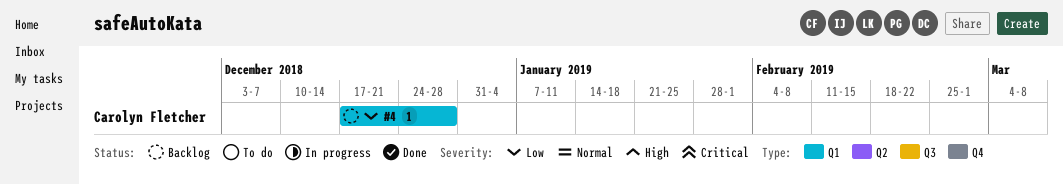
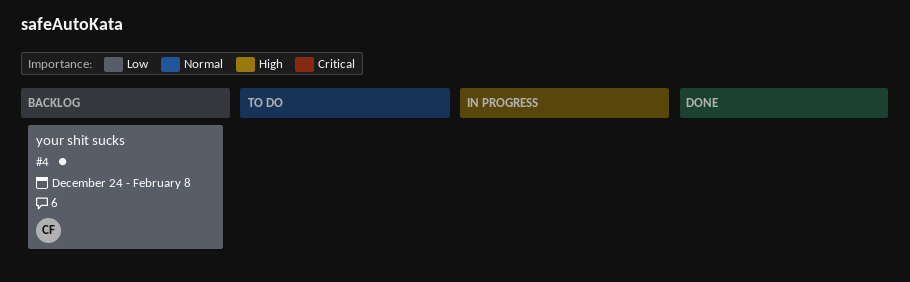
#4, start: Dec 17 -> Dec 24
#4, due: Dec 28 -> Feb 8

